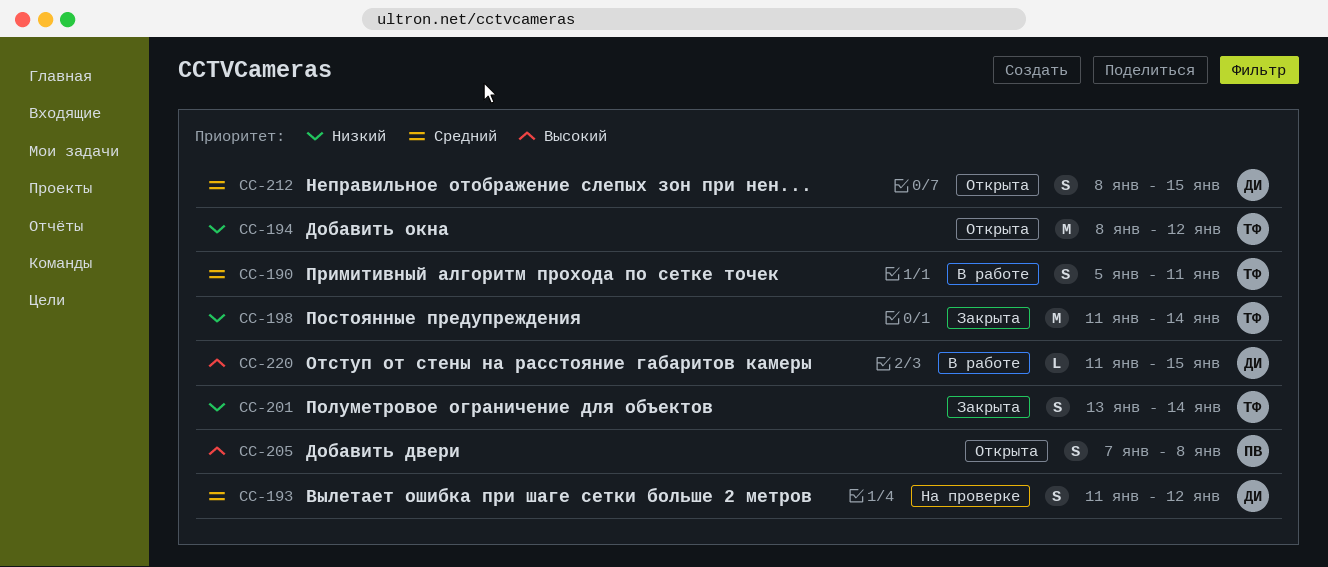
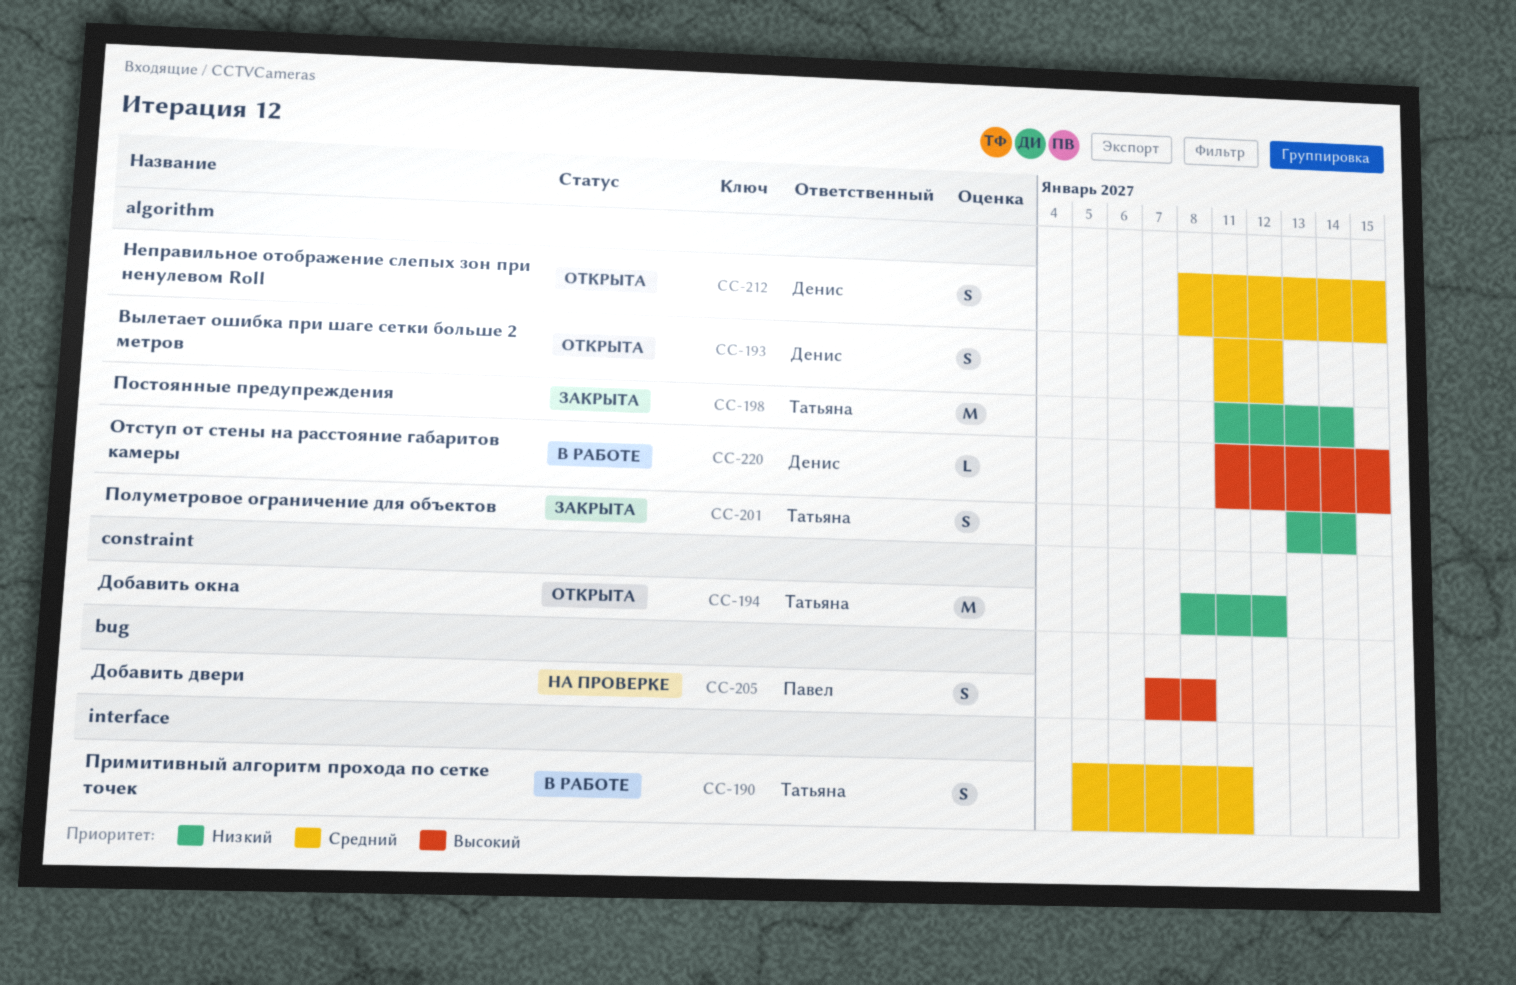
CC-193, status: На проверке -> Открыта
CC-205, status: Открыта -> На проверке

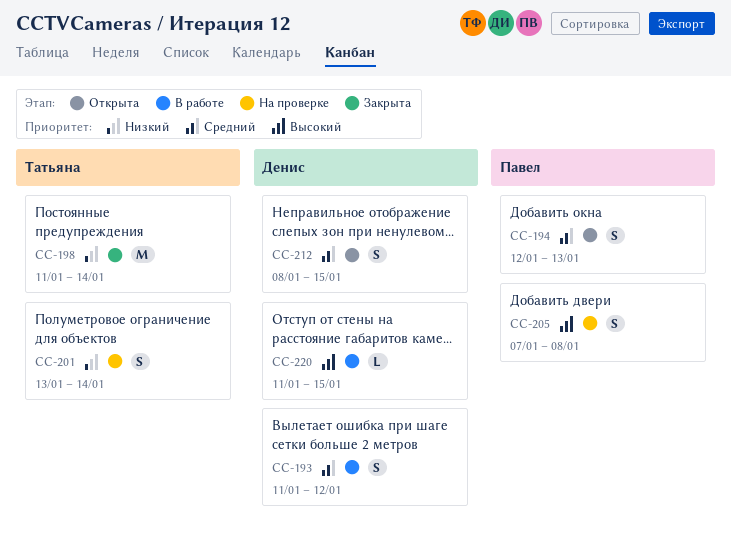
CC-190: present -> none
CC-193, status: Открыта -> В работе
CC-194, owner: Татьяна -> Павел
CC-194, priority: Низкий -> Средний
CC-194, estimate: M -> S
CC-194, start: Jan 8 -> Jan 12
CC-194, due: Jan 12 -> Jan 13
CC-201, status: Закрыта -> На проверке

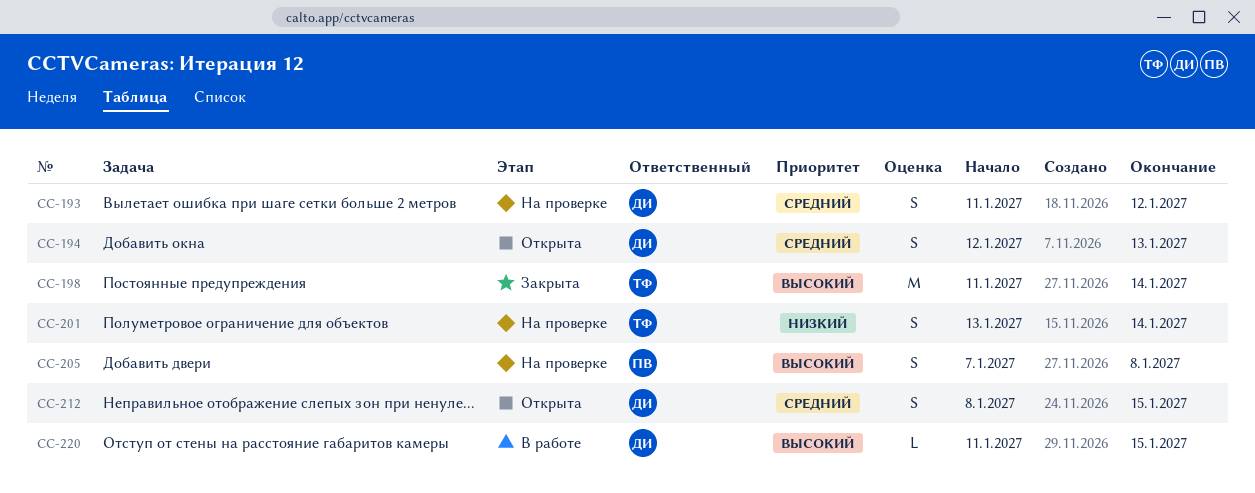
CC-193, status: В работе -> На проверке
CC-194, owner: Павел -> Денис
CC-198, priority: Низкий -> Высокий

